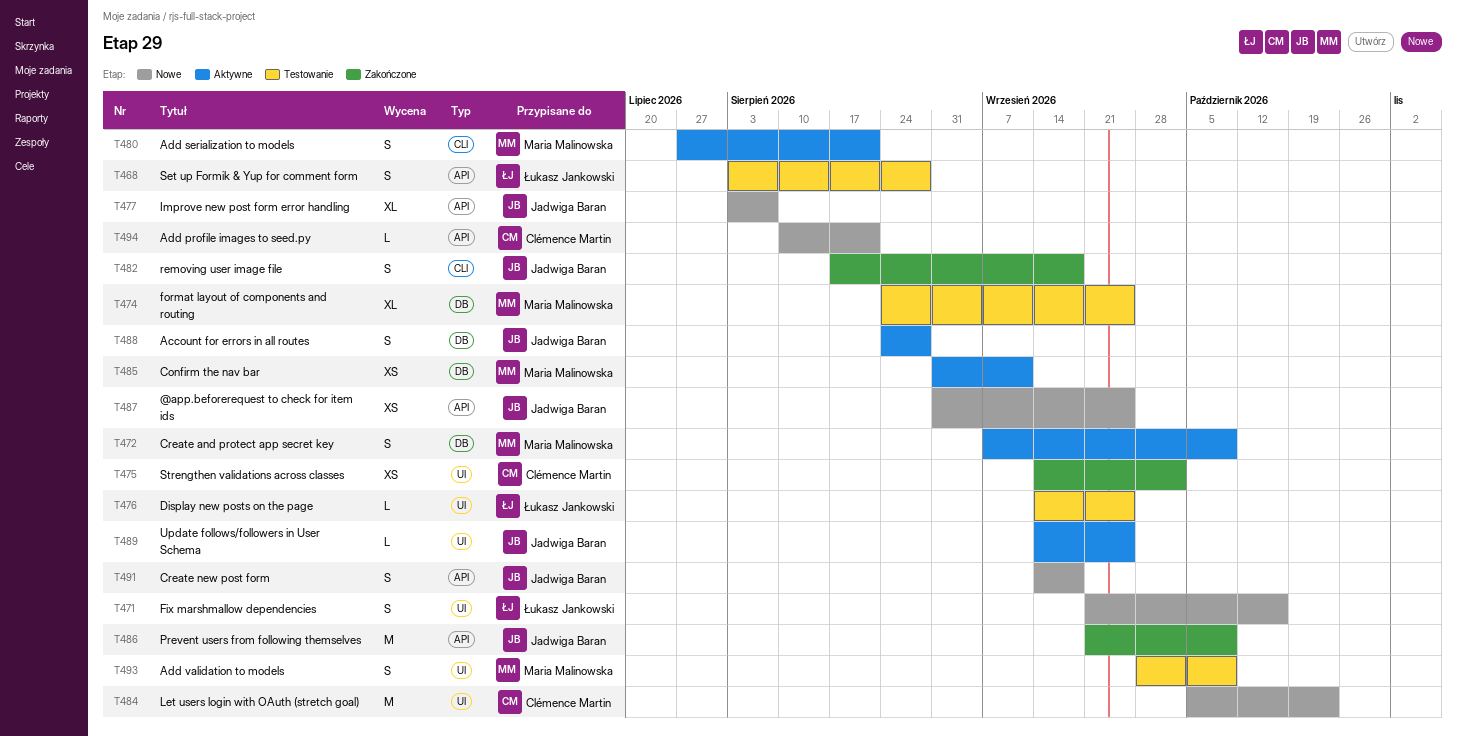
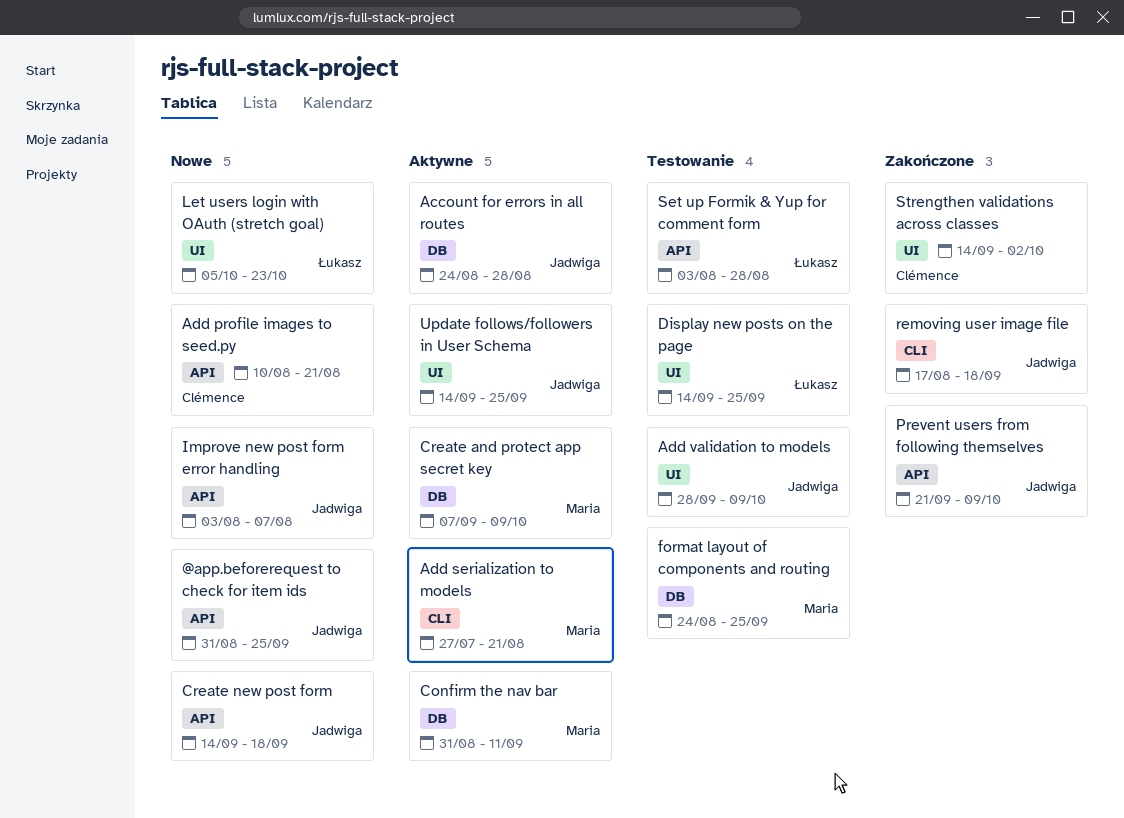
Add validation to models, owner: Maria Malinowska -> Jadwiga Baran
Fix marshmallow dependencies: present -> none
Let users login with OAuth (stretch goal), owner: Clémence Martin -> Łukasz Jankowski

